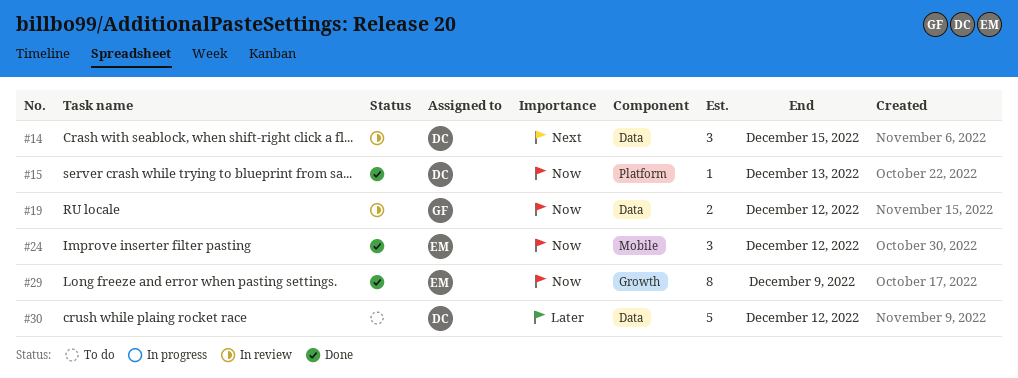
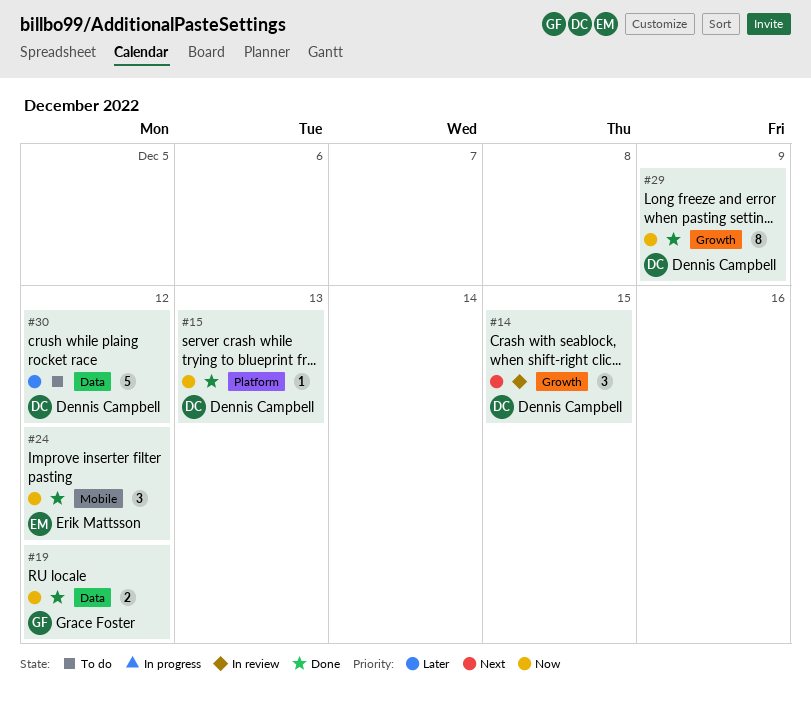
#14, label: Data -> Growth
#19, status: In review -> Done
#29, owner: Erik Mattsson -> Dennis Campbell

